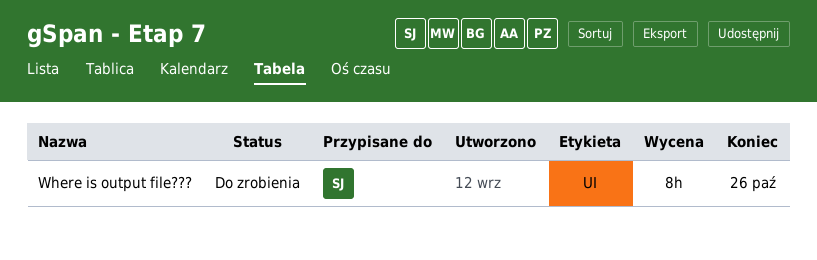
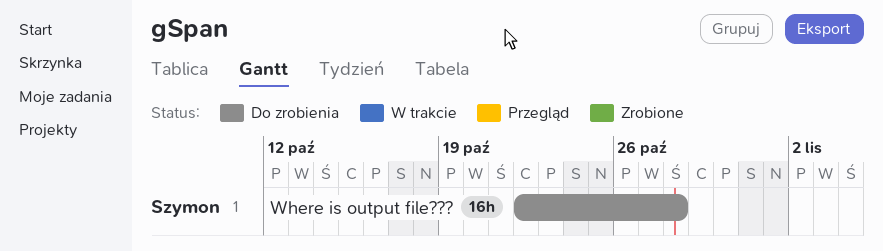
Where is output file???, estimate: 8h -> 16h
Where is output file???, due: Oct 26 -> Oct 28

